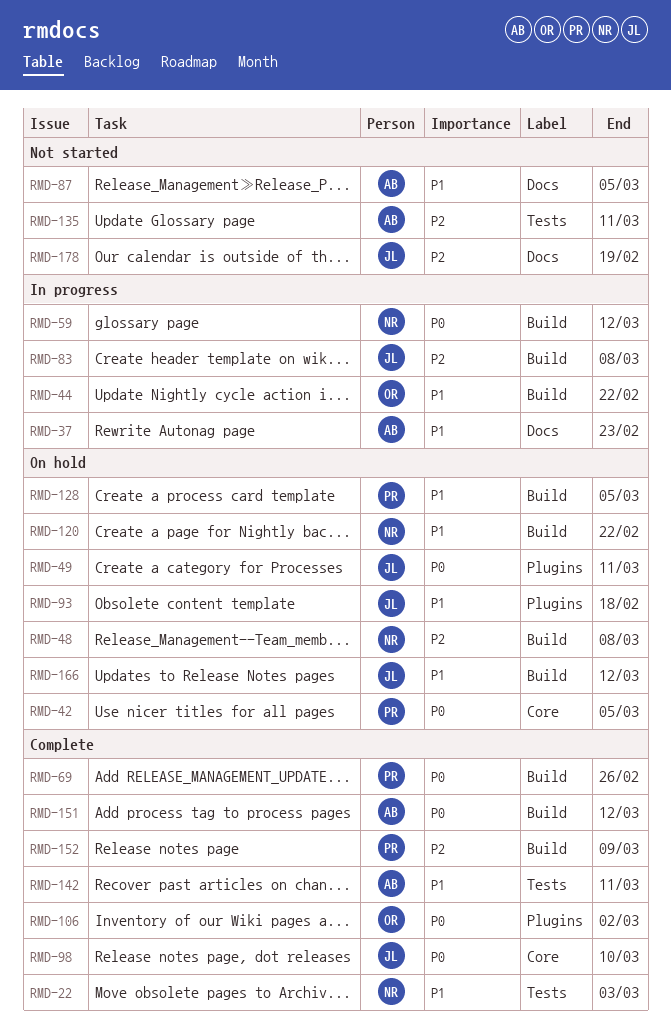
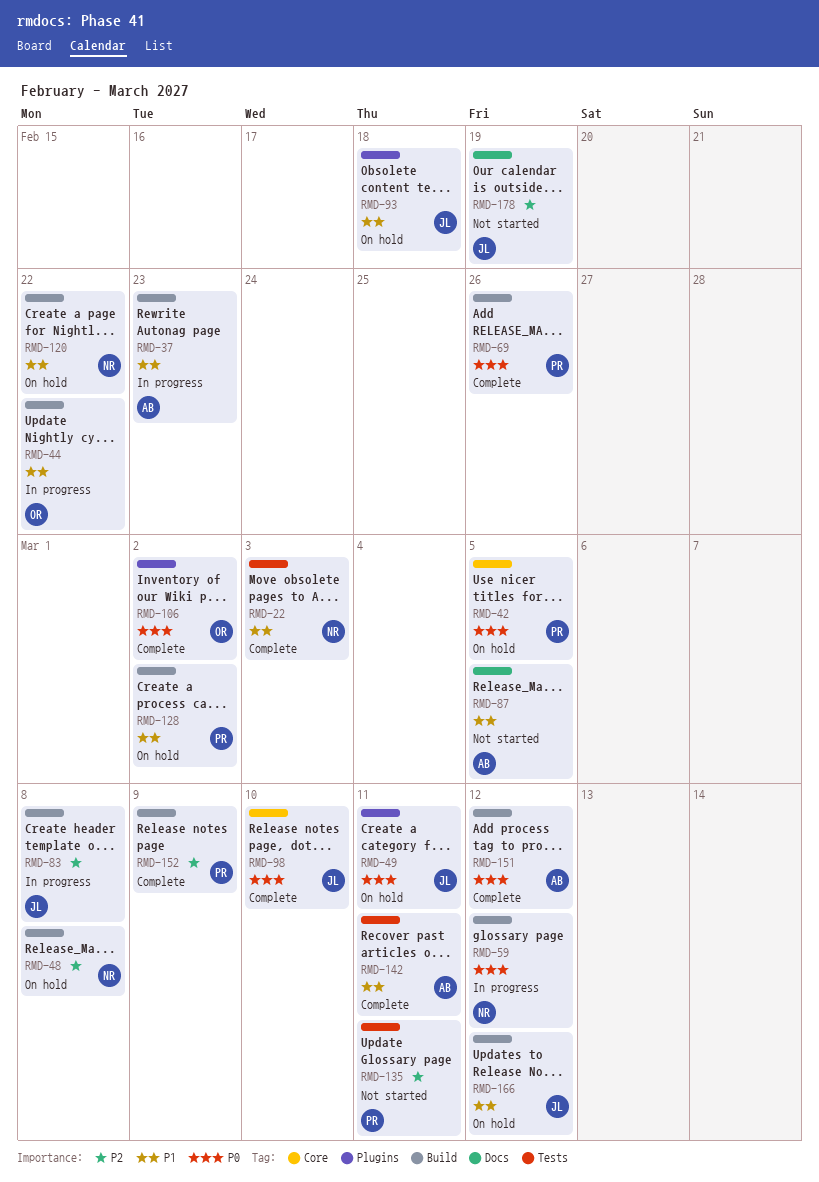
RMD-37, label: Docs -> Build
RMD-128, due: Mar 5 -> Mar 2
RMD-135, owner: AB -> PR

